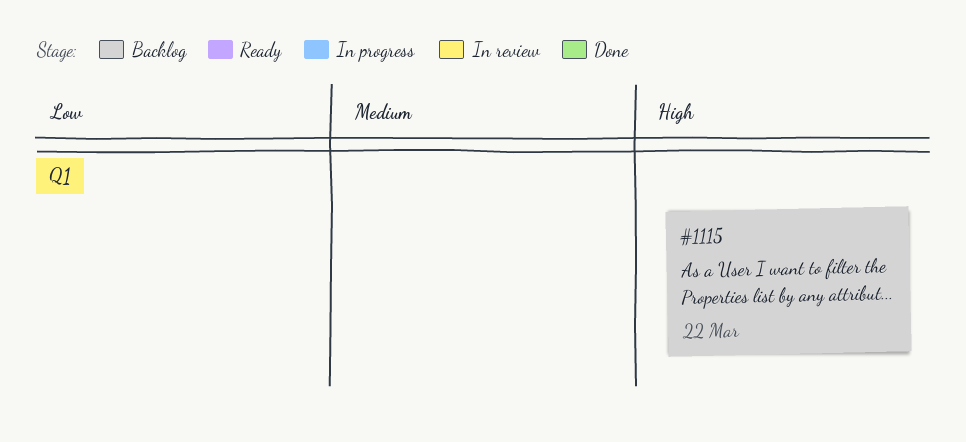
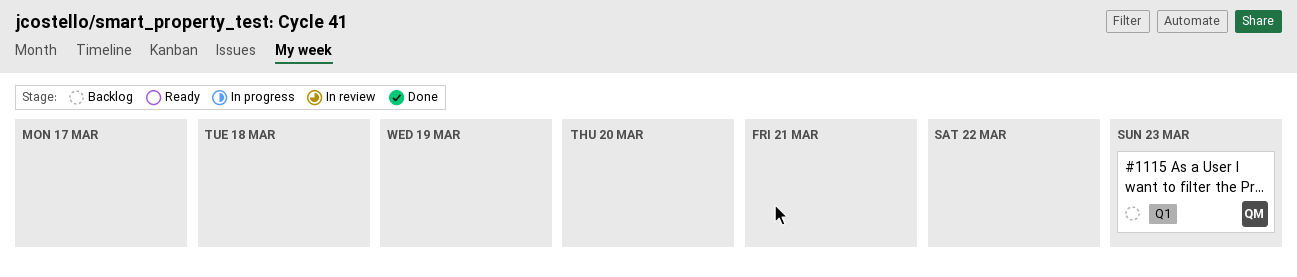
#1115, due: Mar 22 -> Mar 23

